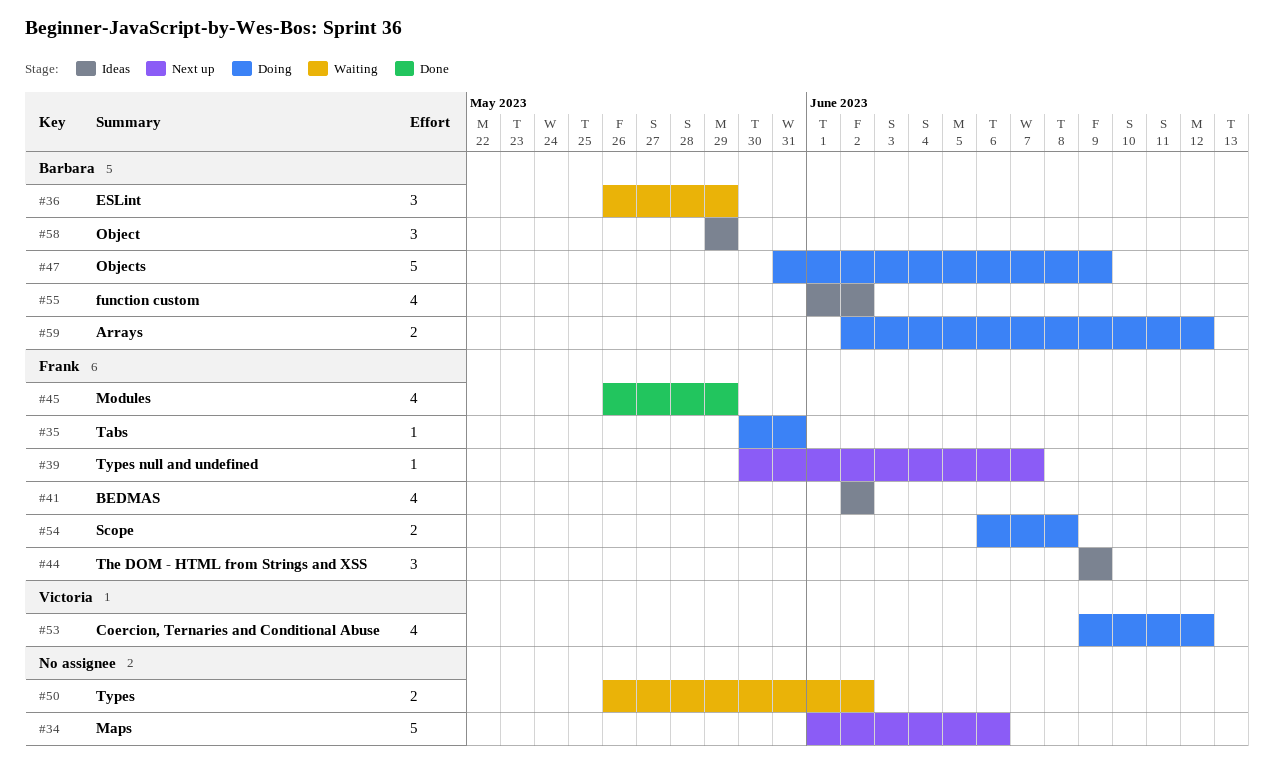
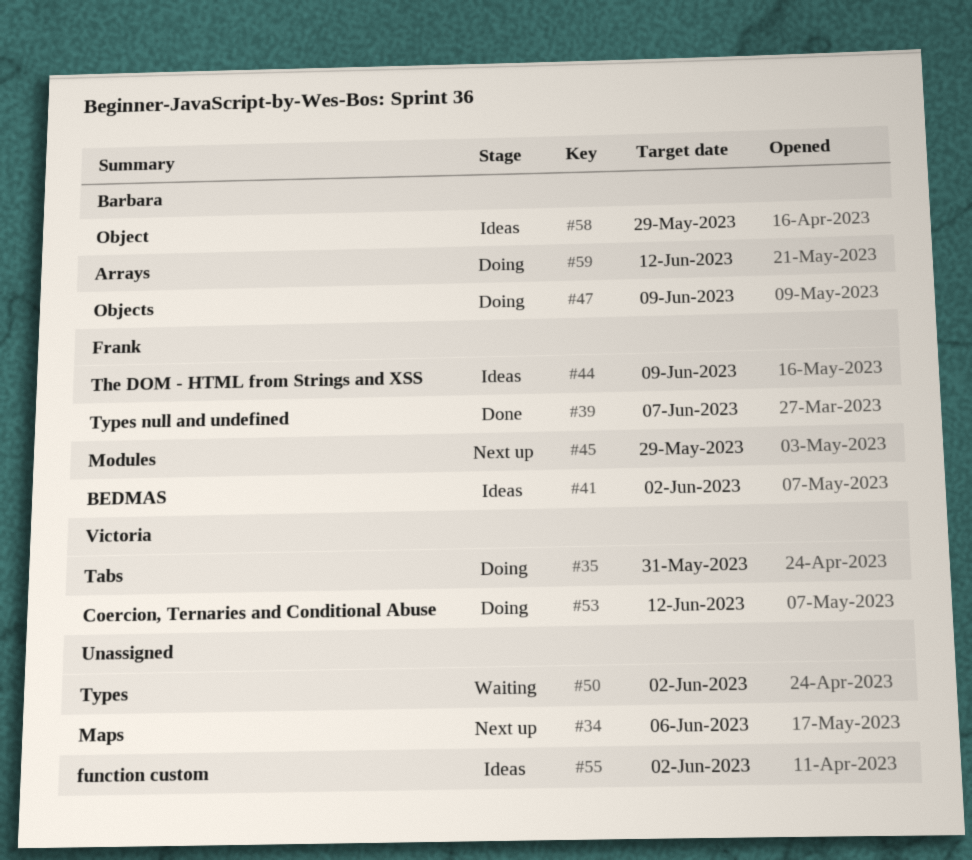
#35, owner: Frank -> Victoria
#36: present -> none
#39, status: Next up -> Done
#45, status: Done -> Next up
#54: present -> none
#55, owner: Barbara -> none

